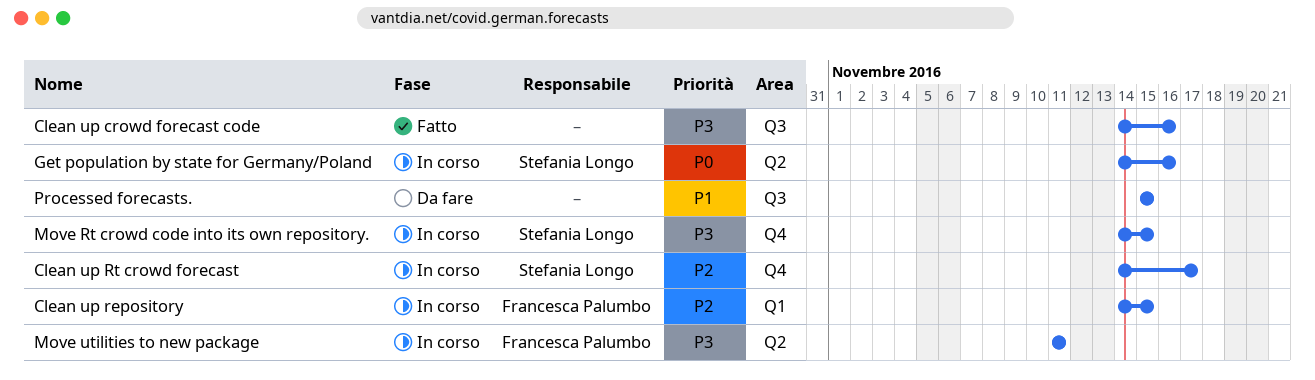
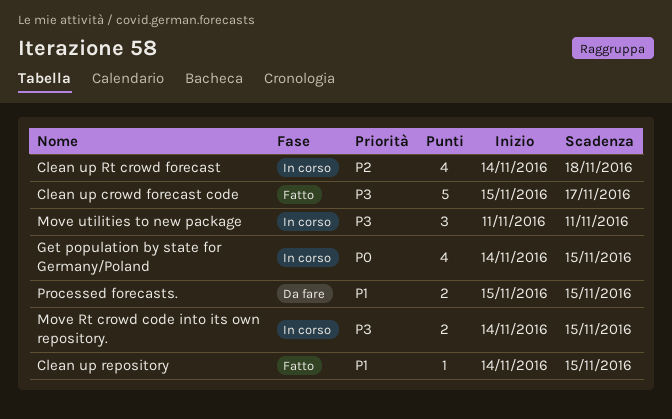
Clean up crowd forecast code, start: Nov 14 -> Nov 15
Clean up crowd forecast code, due: Nov 16 -> Nov 17
Clean up repository, status: In corso -> Fatto
Clean up repository, priority: P2 -> P1
Clean up Rt crowd forecast, due: Nov 17 -> Nov 18
Get population by state for Germany/Poland, due: Nov 16 -> Nov 15

